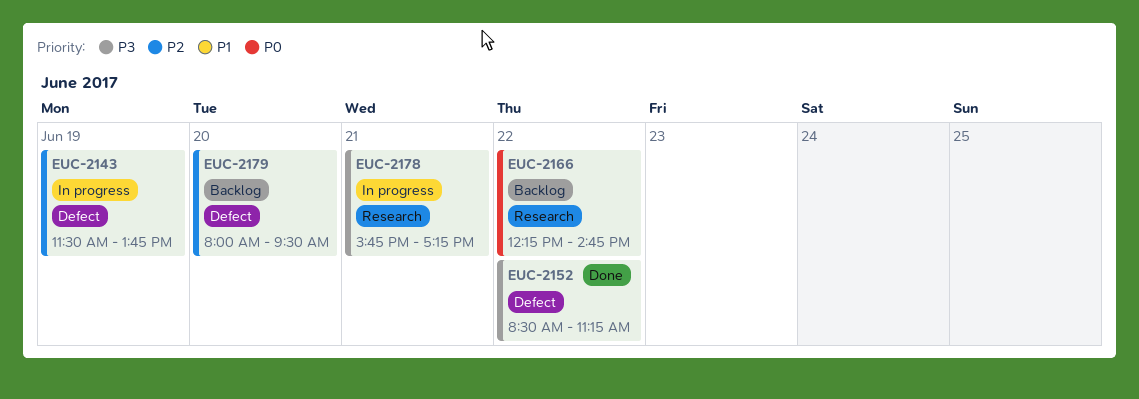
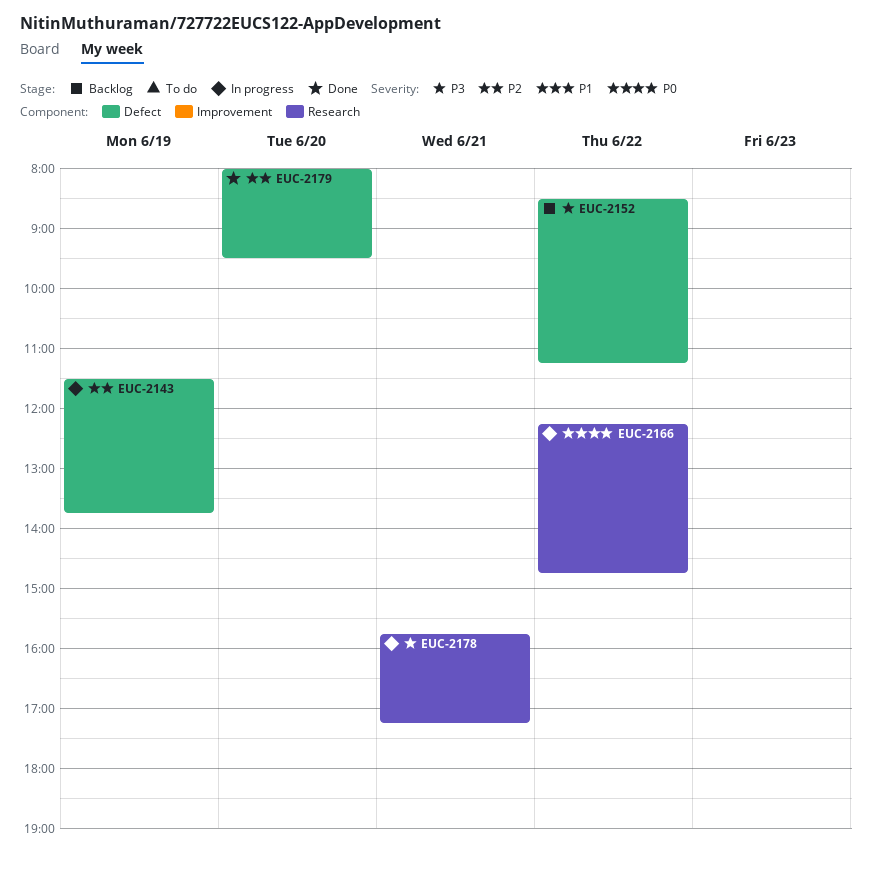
EUC-2152, status: Done -> Backlog
EUC-2166, status: Backlog -> In progress
EUC-2179, status: Backlog -> Done

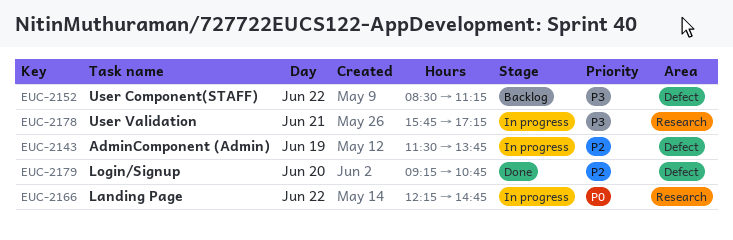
EUC-2179, begins: 08:00 -> 09:15
EUC-2179, ends: 09:30 -> 10:45

